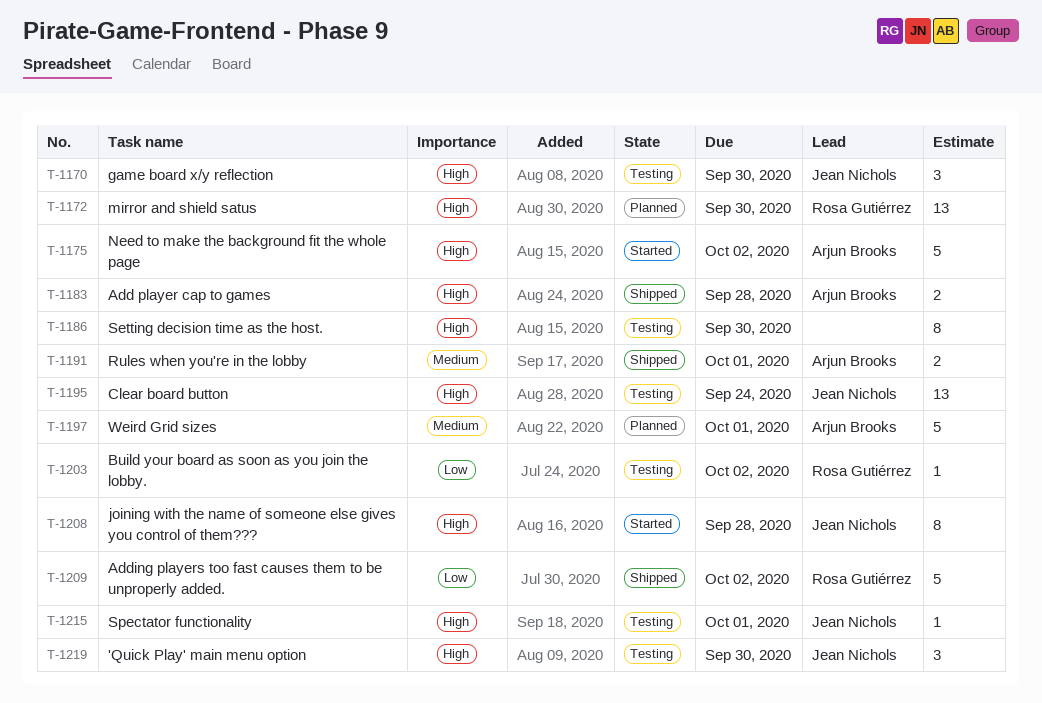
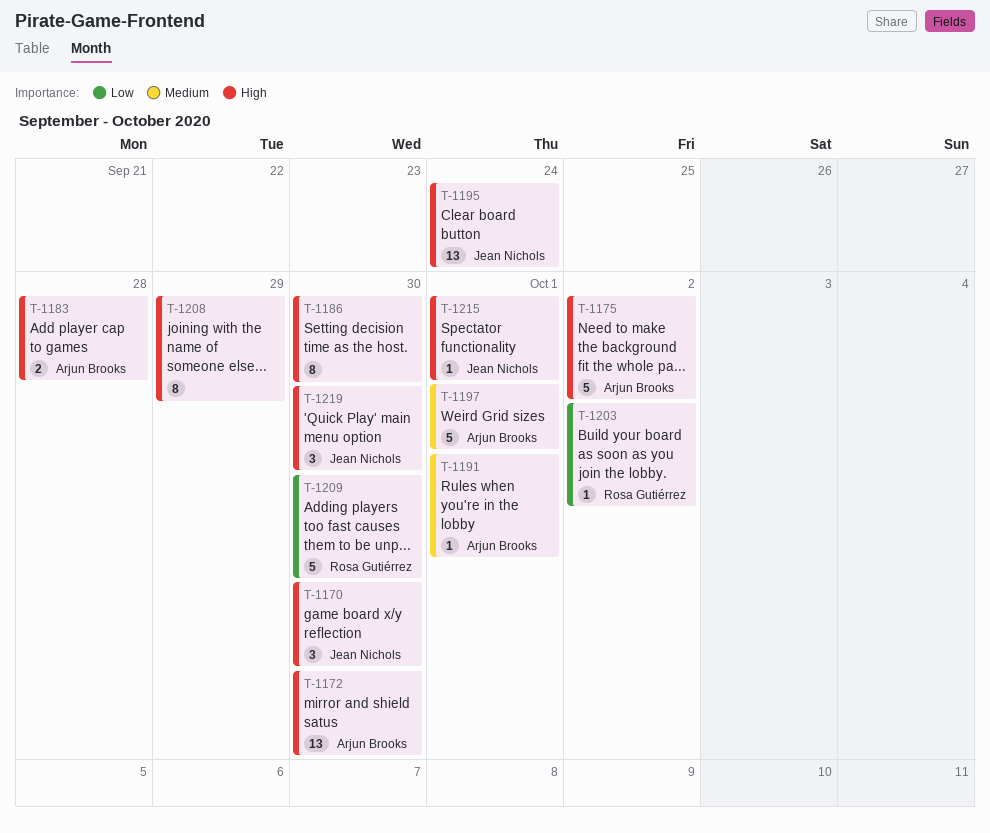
T-1172, owner: Rosa Gutiérrez -> Arjun Brooks
T-1191, estimate: 2 -> 1
T-1208, owner: Jean Nichols -> none
T-1208, due: Sep 28 -> Sep 29
T-1209, due: Oct 2 -> Sep 30

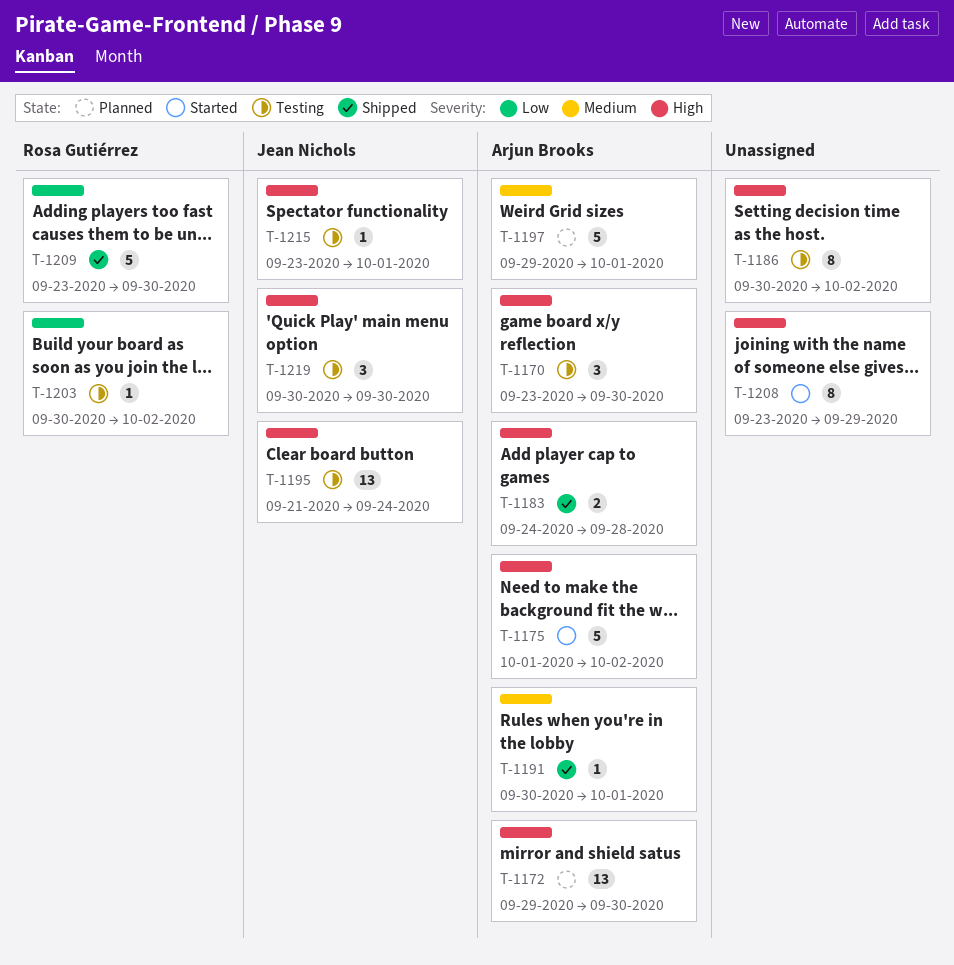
T-1170, owner: Jean Nichols -> Arjun Brooks
T-1186, due: Sep 30 -> Oct 2

